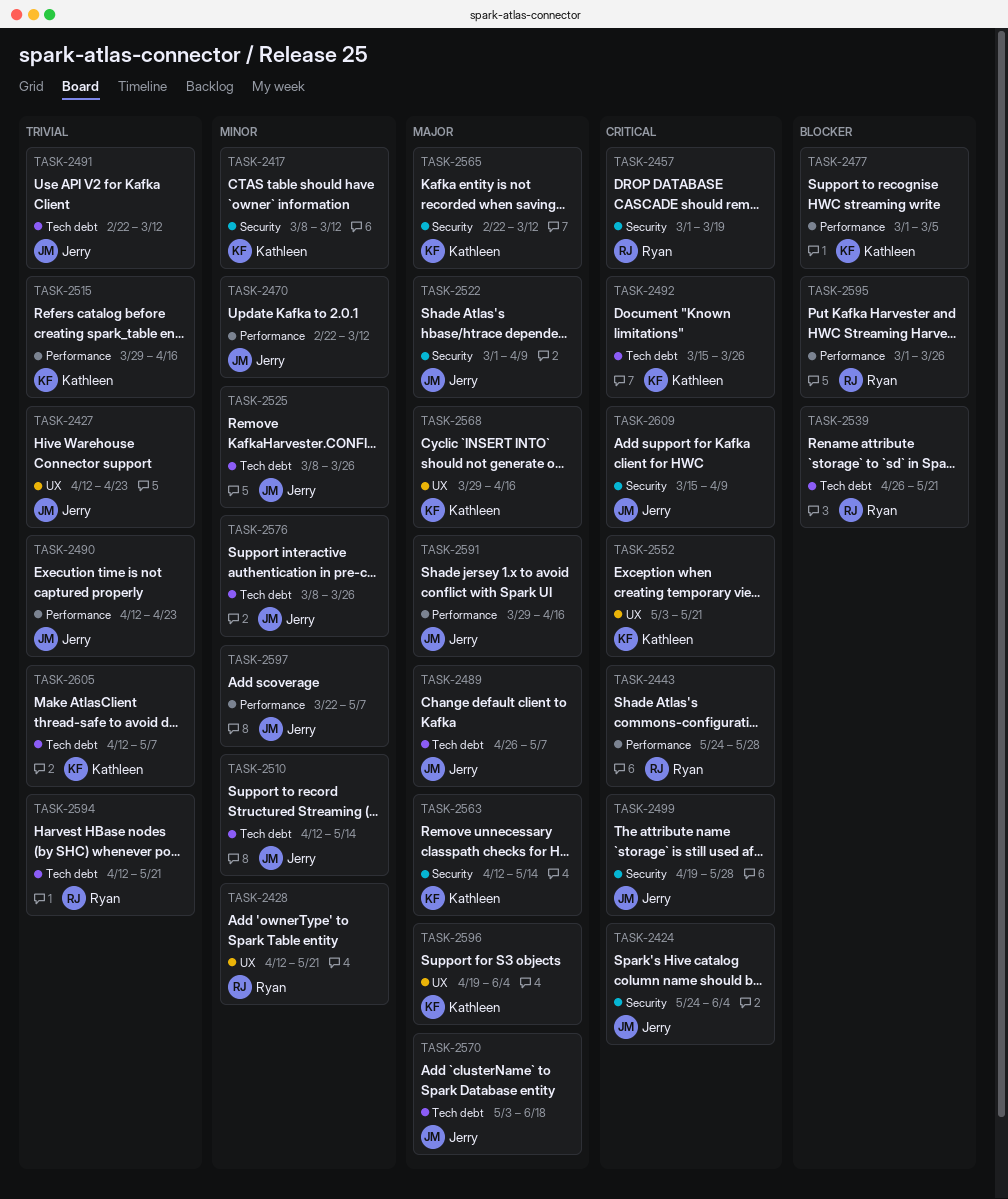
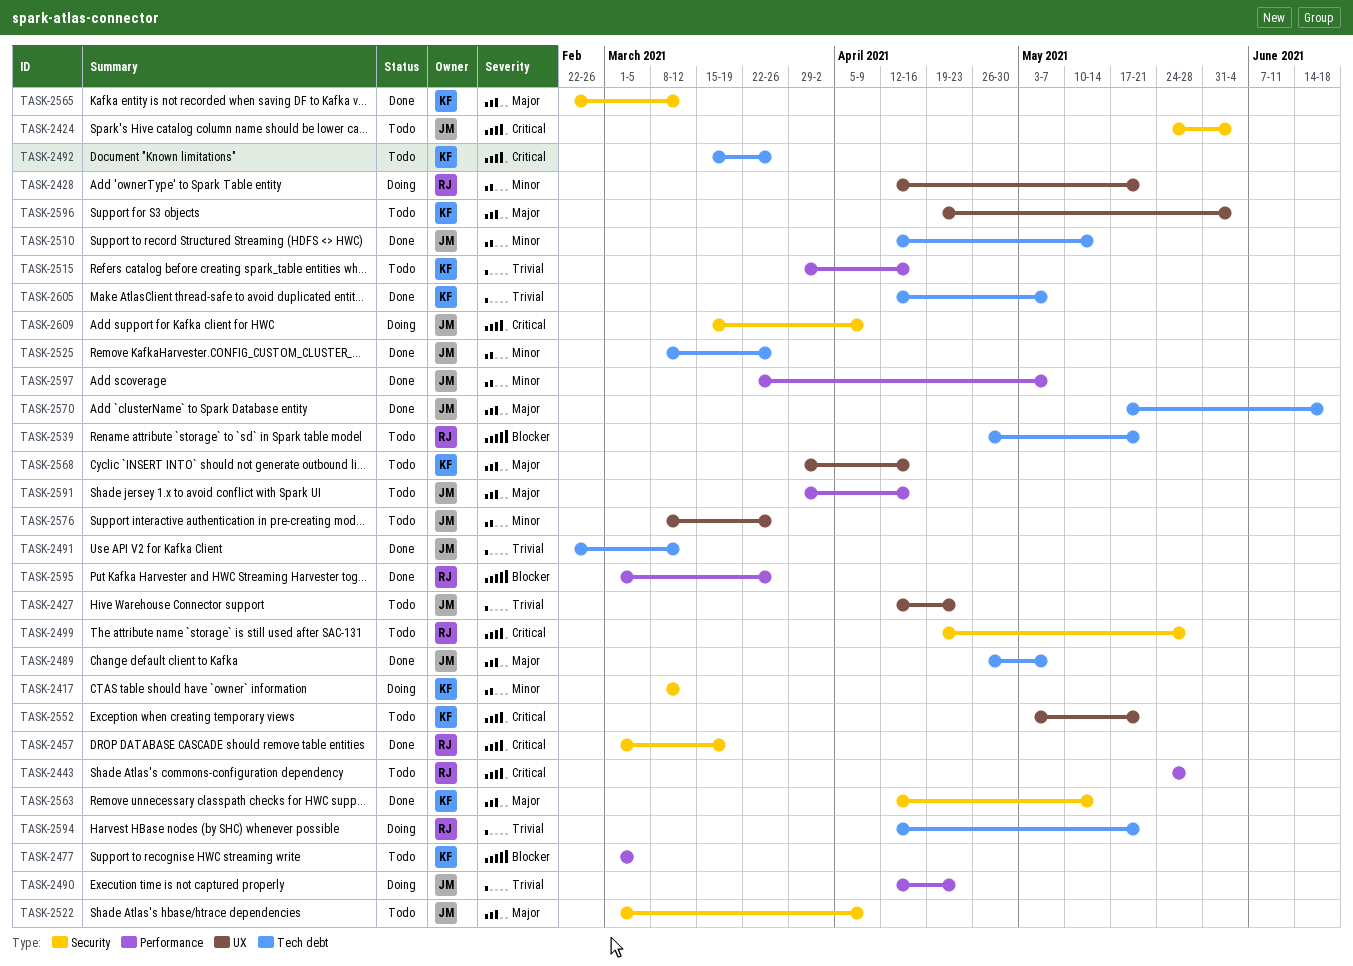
TASK-2470: present -> none
TASK-2499, owner: Jerry -> Ryan
TASK-2570, start: May 3 -> May 17
TASK-2576, label: Tech debt -> UX

